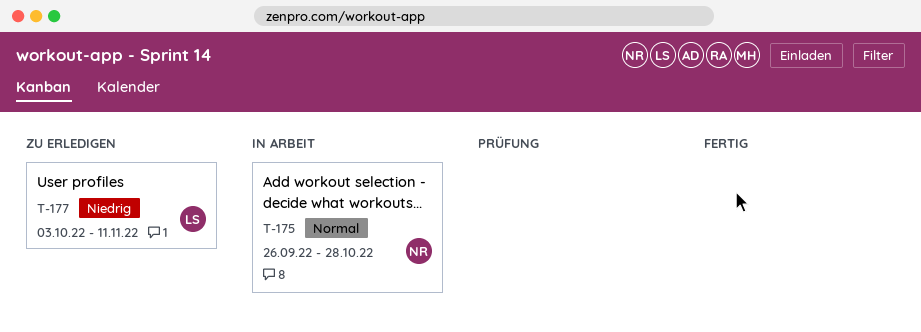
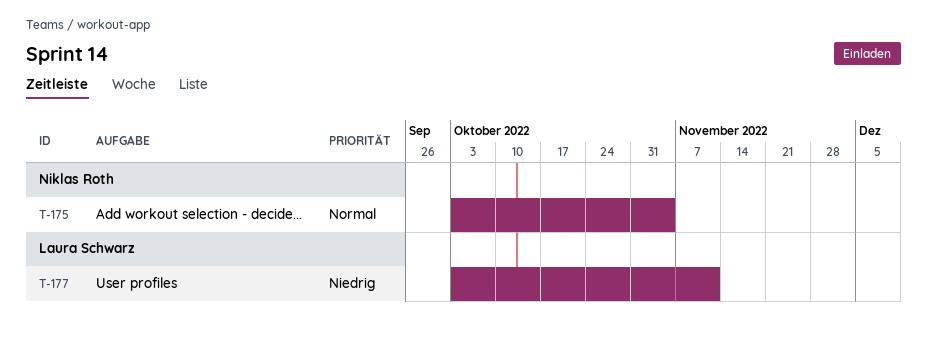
T-175, start: Sep 26 -> Oct 3
T-175, due: Oct 28 -> Nov 4

